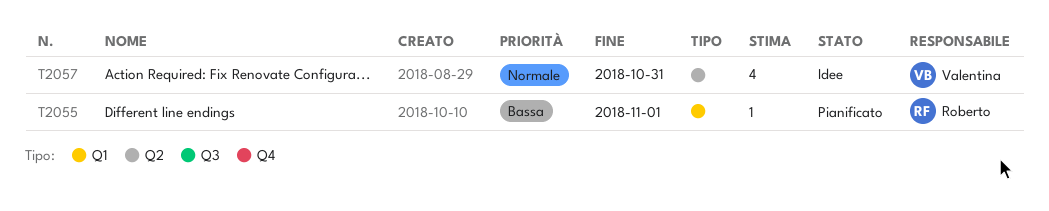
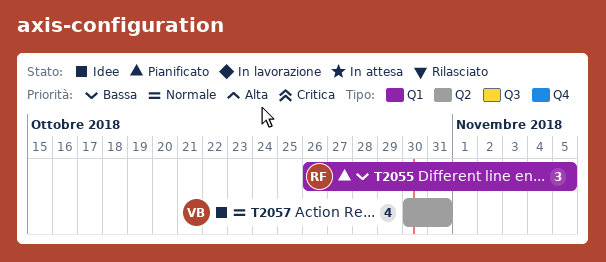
T2055, estimate: 1 -> 3
T2055, due: Nov 1 -> Nov 5

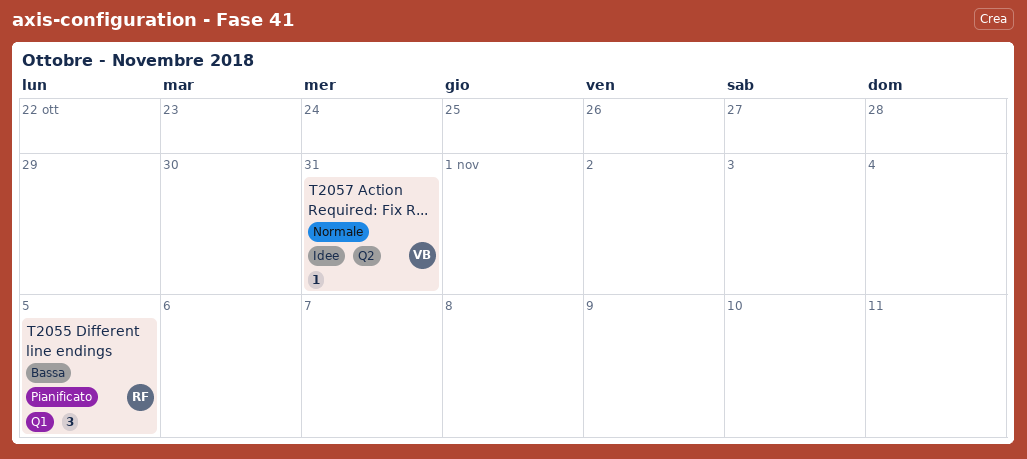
T2057, estimate: 4 -> 1

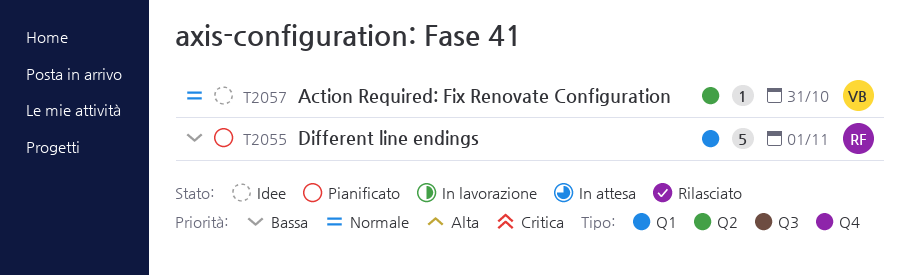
T2055, estimate: 3 -> 5
T2055, due: Nov 5 -> Nov 1

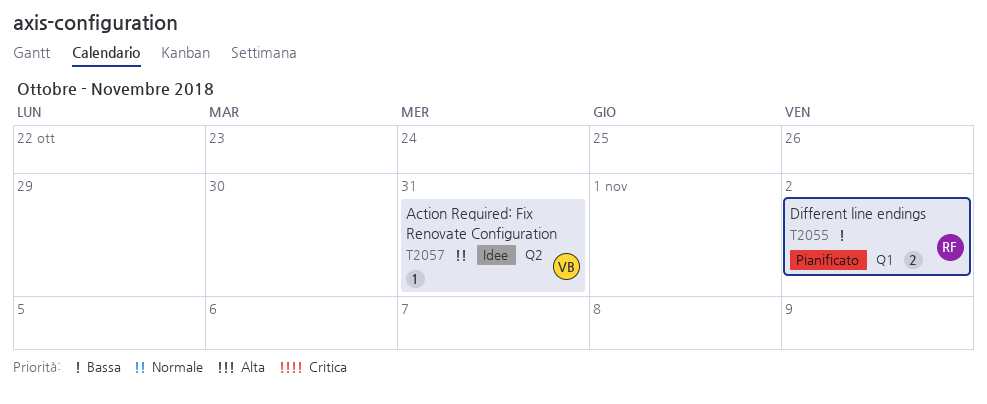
T2055, estimate: 5 -> 2
T2055, due: Nov 1 -> Nov 2

